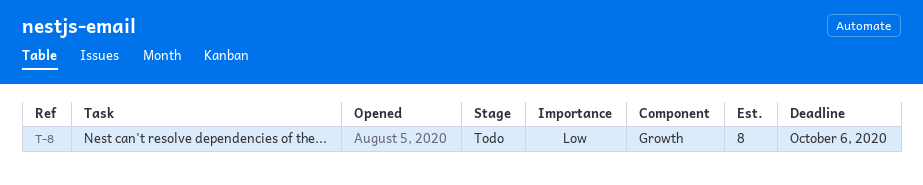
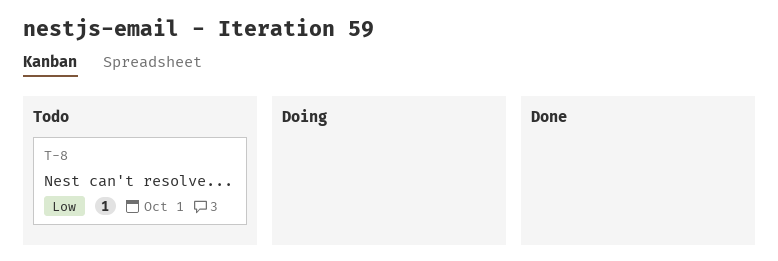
T-8, estimate: 8 -> 1
T-8, due: Oct 6 -> Oct 1

